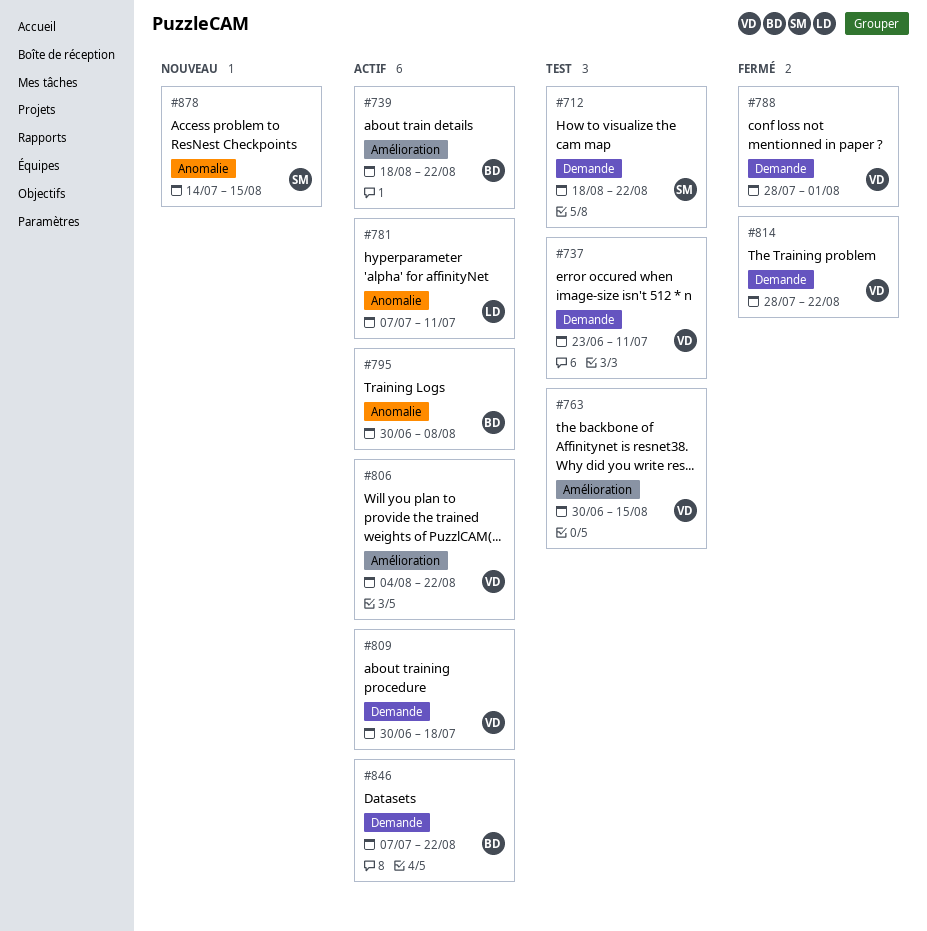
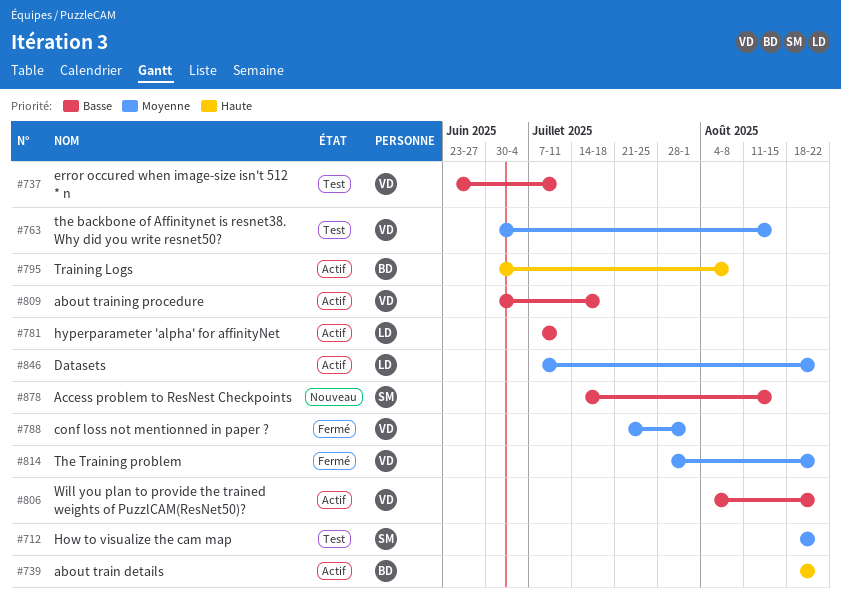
#788, start: Jul 28 -> Jul 21
#846, owner: BD -> LD

